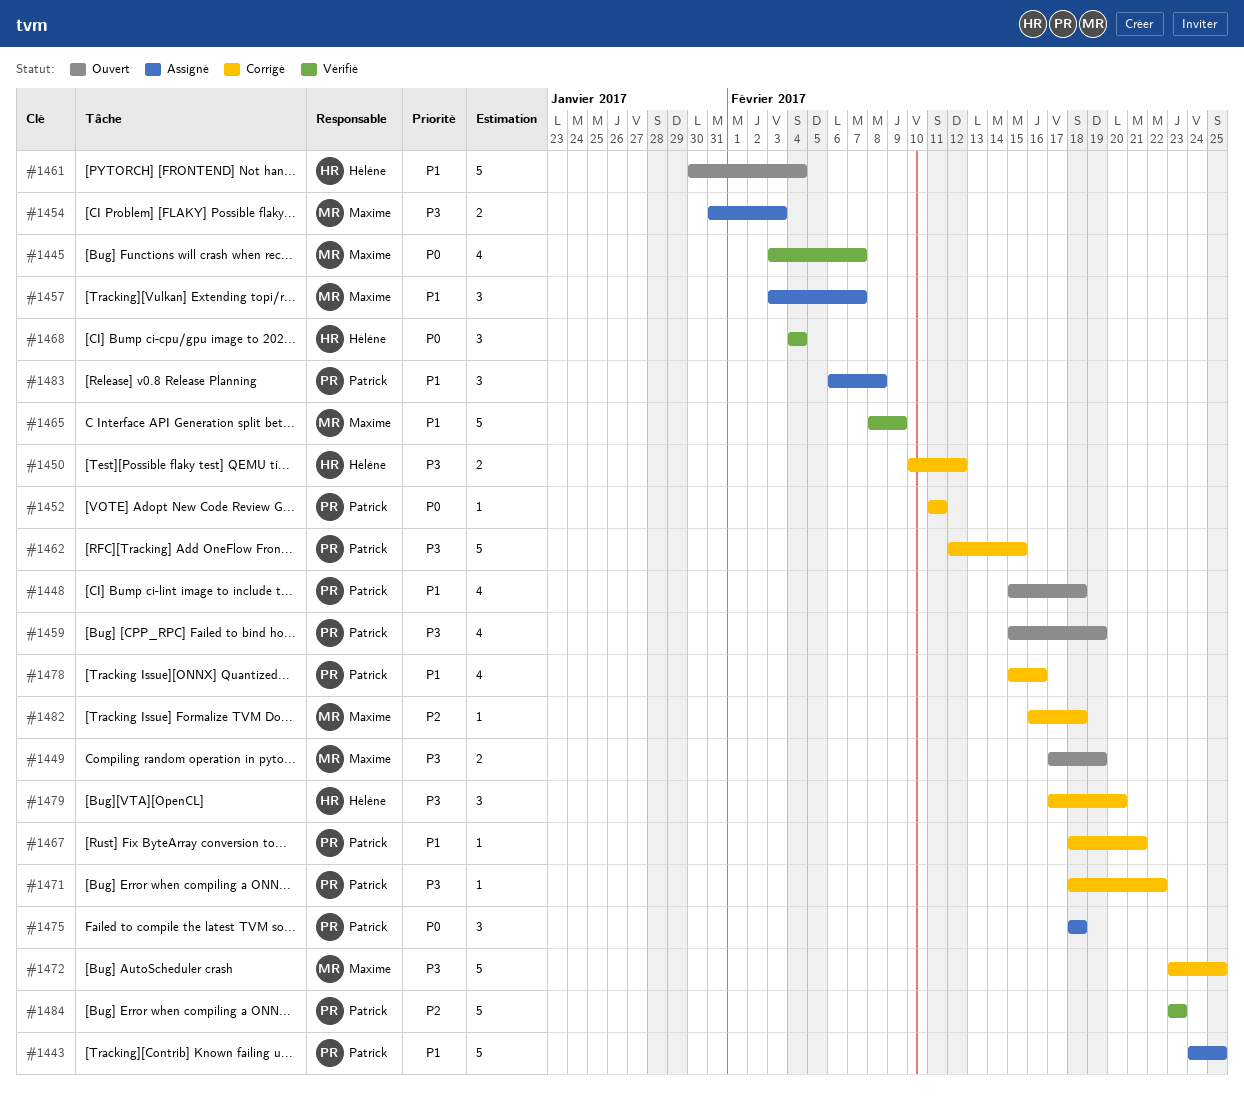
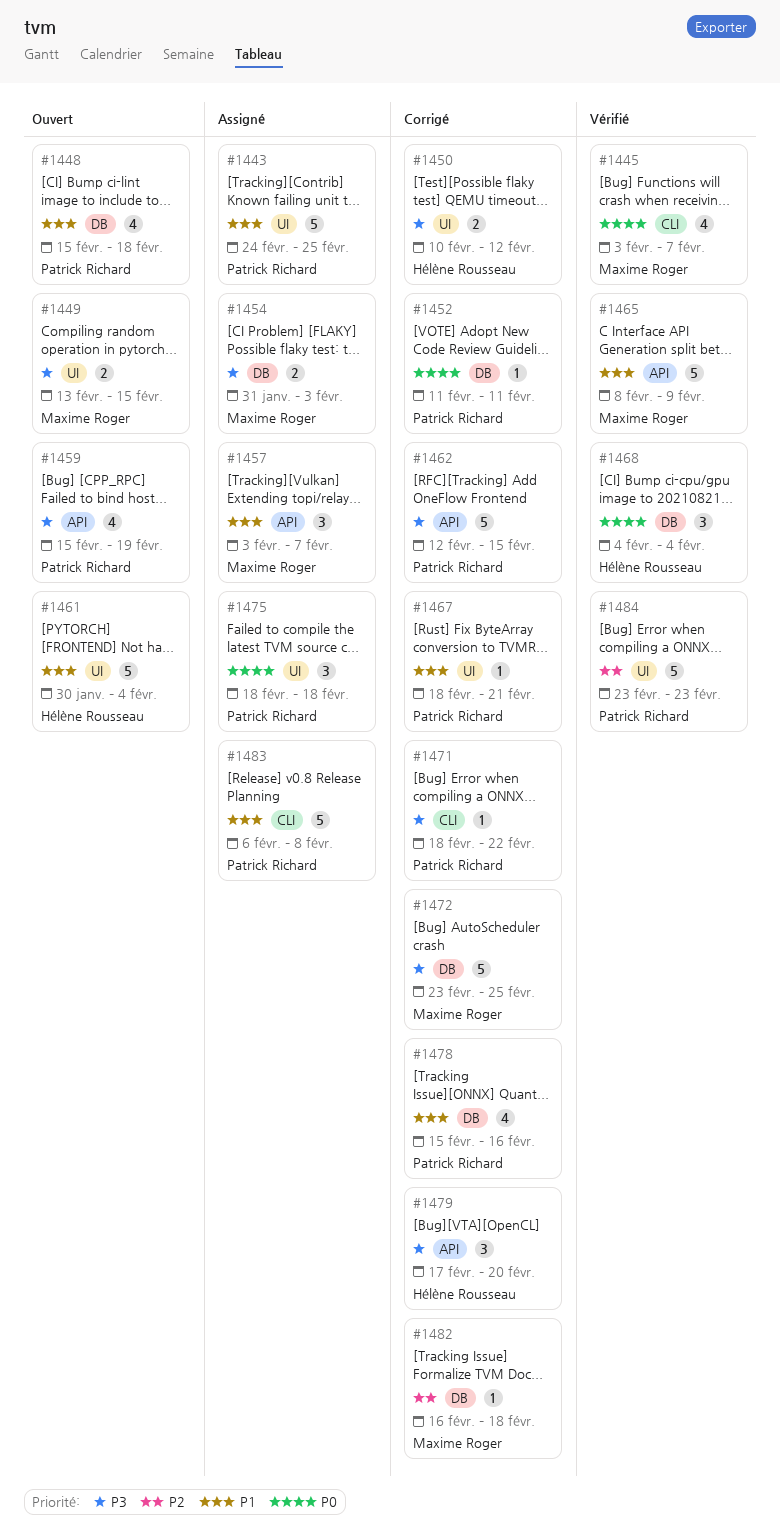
#1449, start: Feb 17 -> Feb 13
#1449, due: Feb 19 -> Feb 15
#1483, estimate: 3 -> 5

